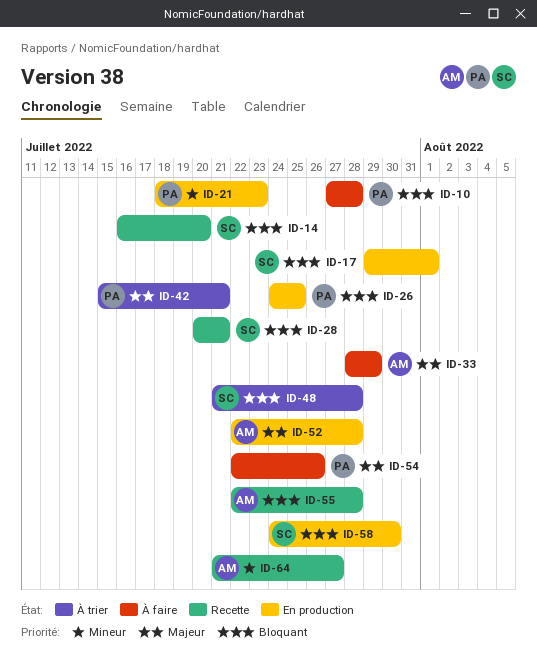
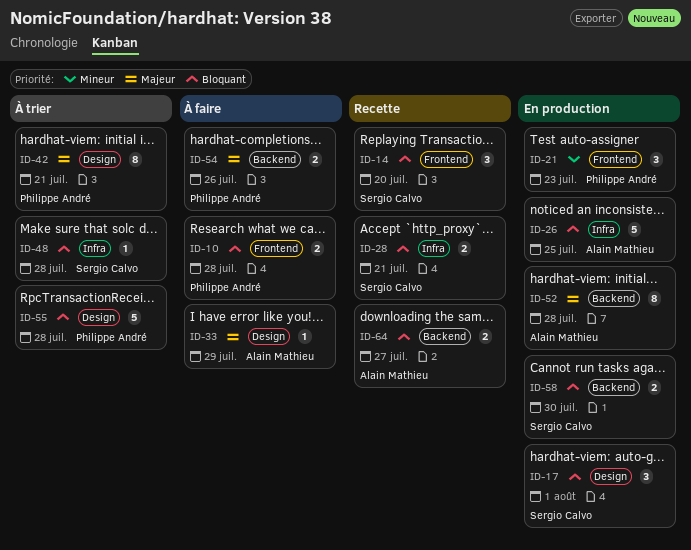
ID-26, owner: Philippe André -> Alain Mathieu
ID-55, status: Recette -> À trier
ID-55, owner: Alain Mathieu -> Philippe André
ID-64, priority: Mineur -> Bloquant

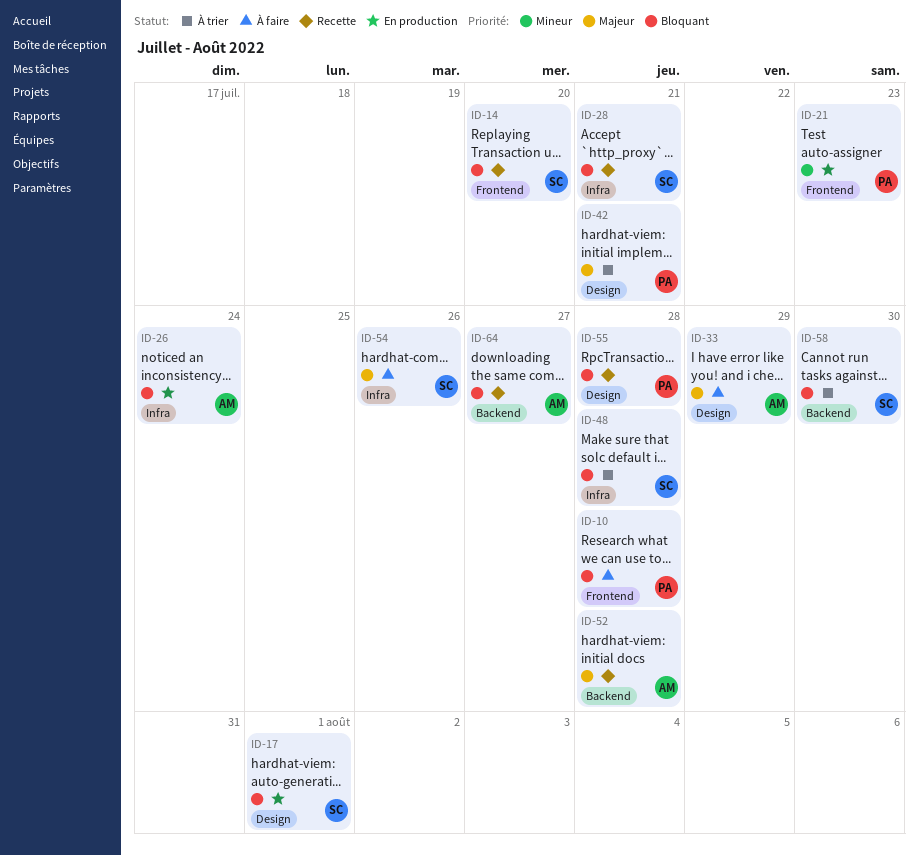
ID-26, due: Jul 25 -> Jul 24
ID-52, status: En production -> Recette
ID-54, owner: Philippe André -> Sergio Calvo
ID-54, label: Backend -> Infra
ID-55, status: À trier -> Recette
ID-58, status: En production -> À trier

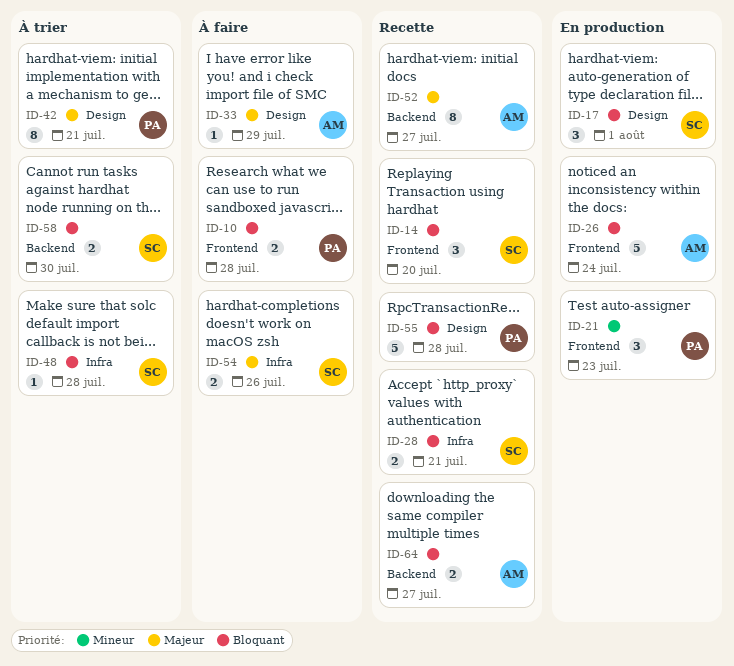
ID-26, label: Infra -> Frontend
ID-52, due: Jul 28 -> Jul 27

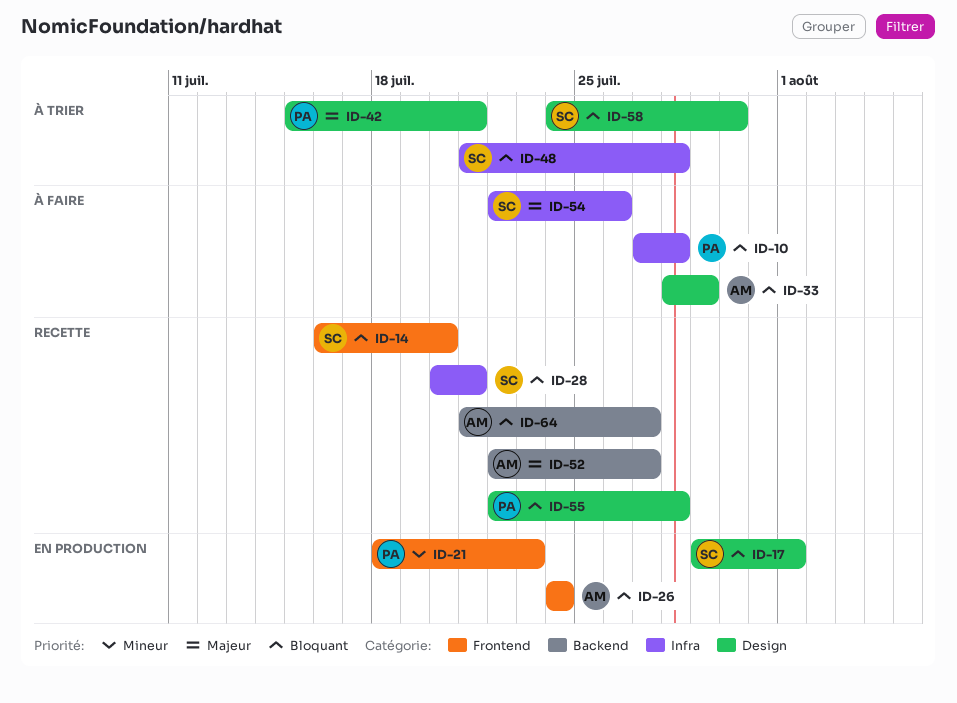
ID-10, label: Frontend -> Infra
ID-33, priority: Majeur -> Bloquant
ID-58, label: Backend -> Design

